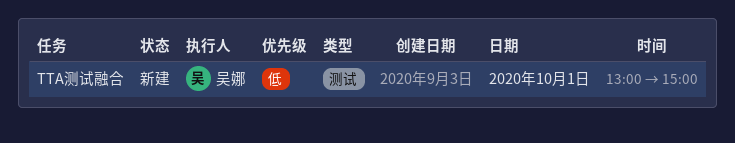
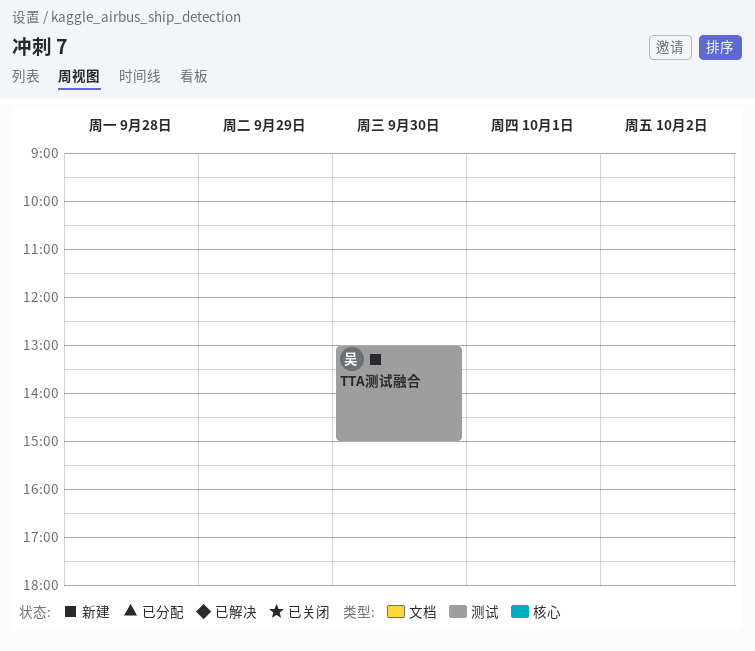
TTA测试融合, day: Oct 1 -> Sep 30

